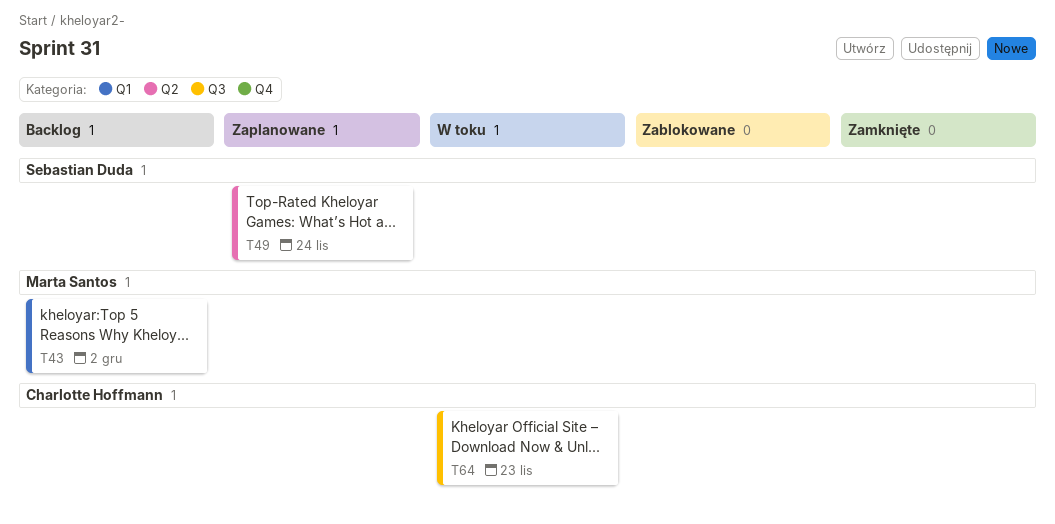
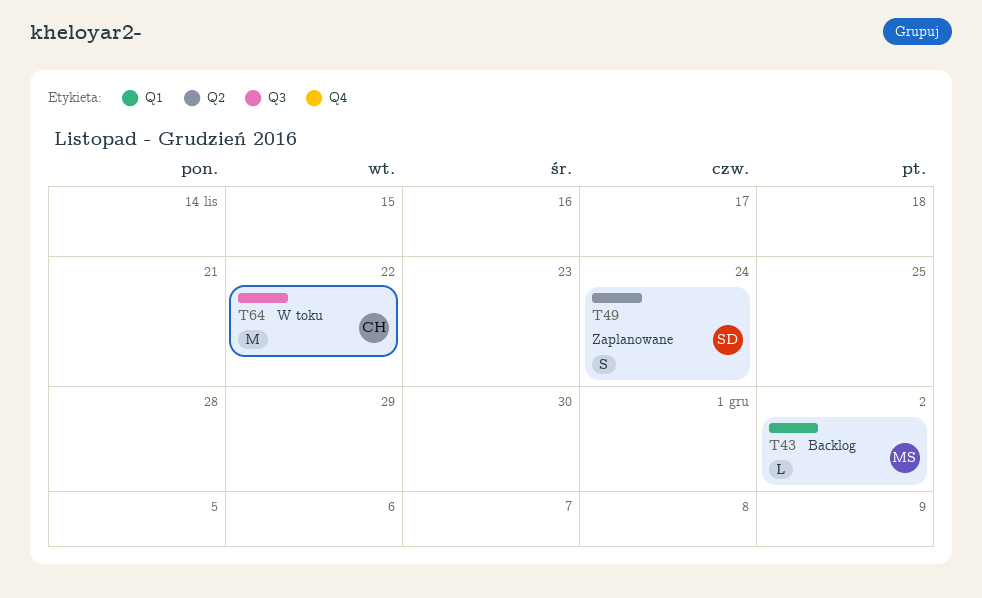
T64, due: Nov 23 -> Nov 22

